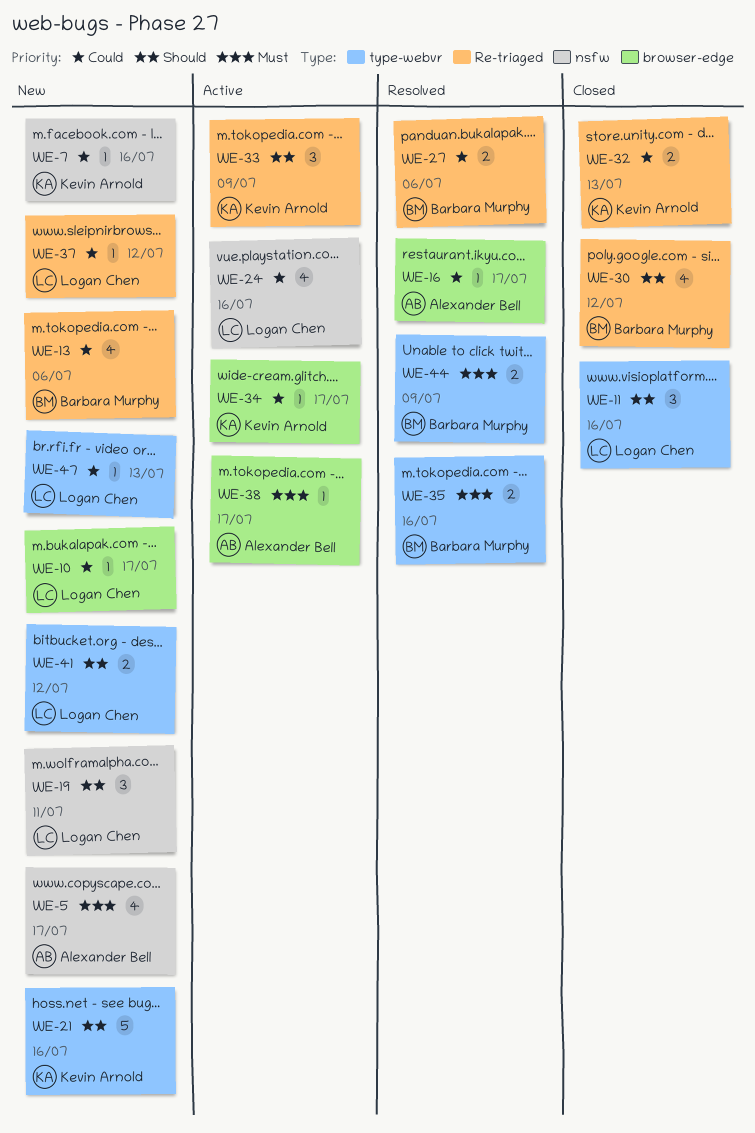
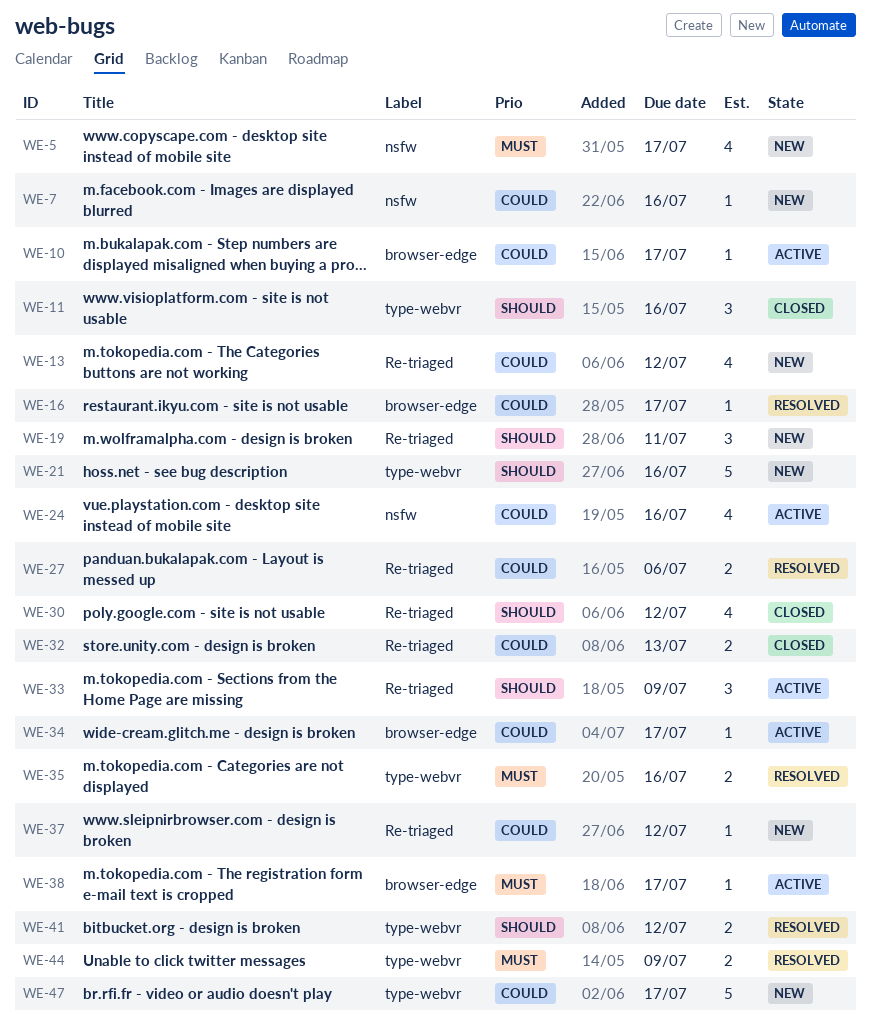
WE-10, status: New -> Active
WE-13, due: Jul 6 -> Jul 12
WE-19, label: nsfw -> Re-triaged
WE-41, status: New -> Resolved
WE-47, estimate: 1 -> 5
WE-47, due: Jul 13 -> Jul 17

